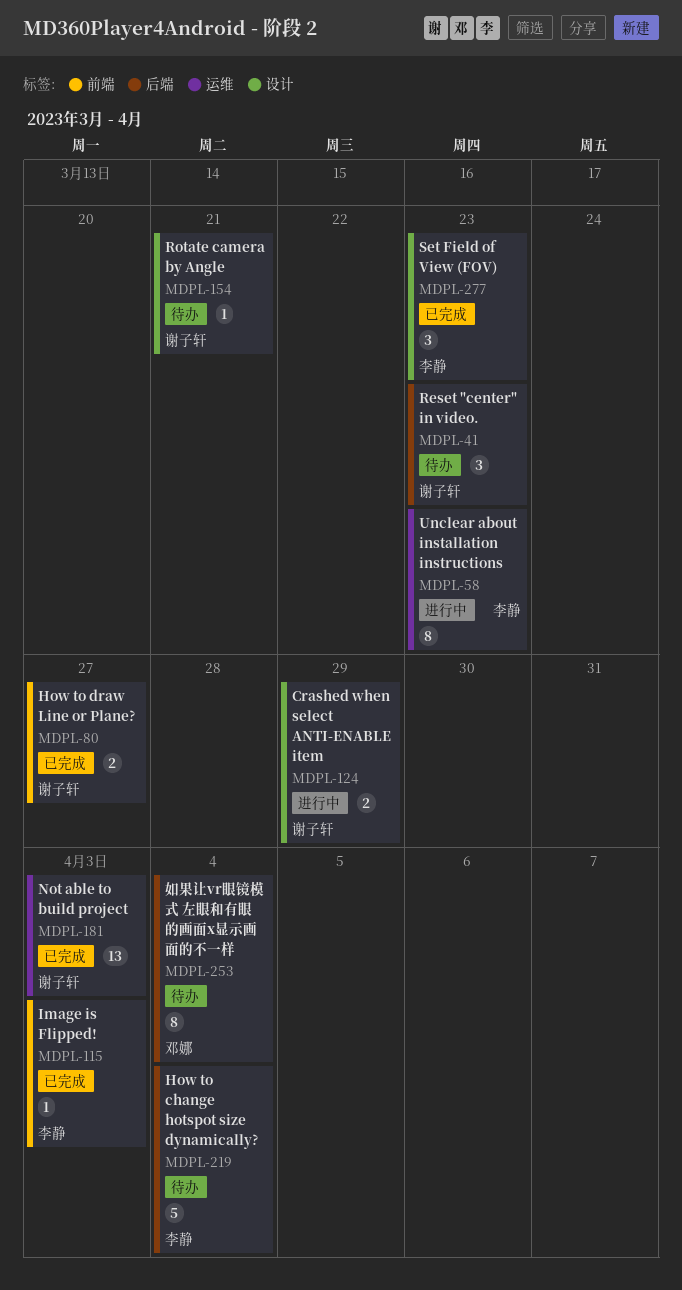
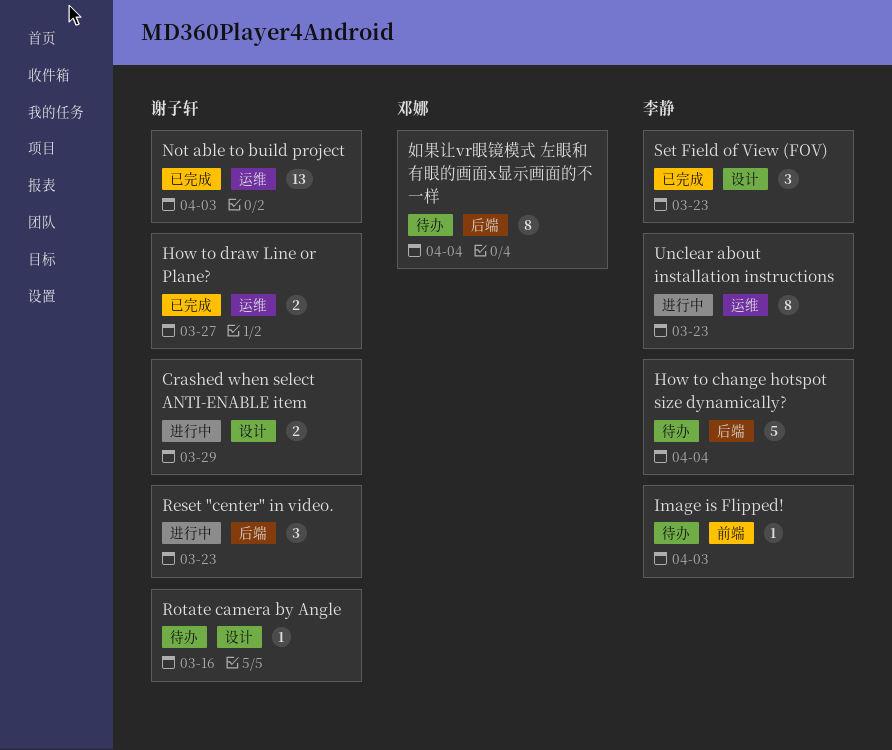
How to draw Line or Plane?, label: 前端 -> 运维
Image is Flipped!, status: 已完成 -> 待办
Reset "center" in video., status: 待办 -> 进行中
Rotate camera by Angle, due: Mar 21 -> Mar 16

